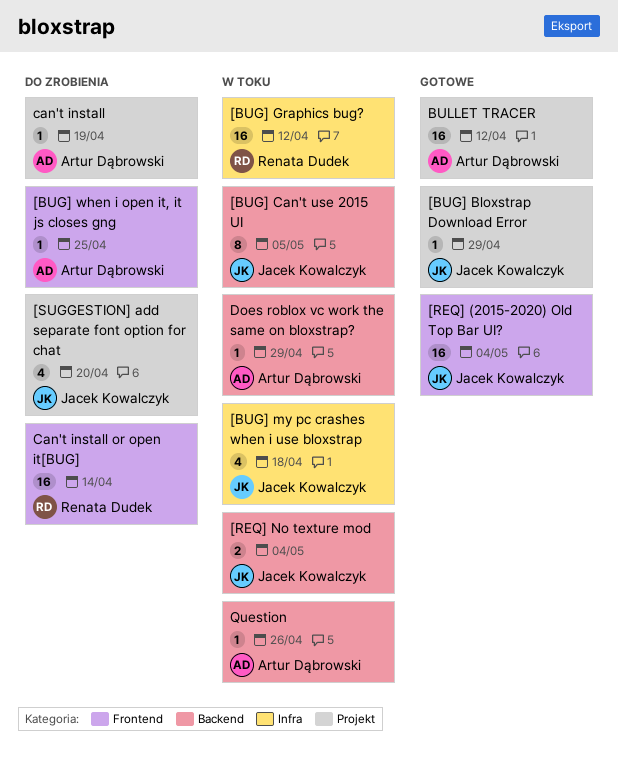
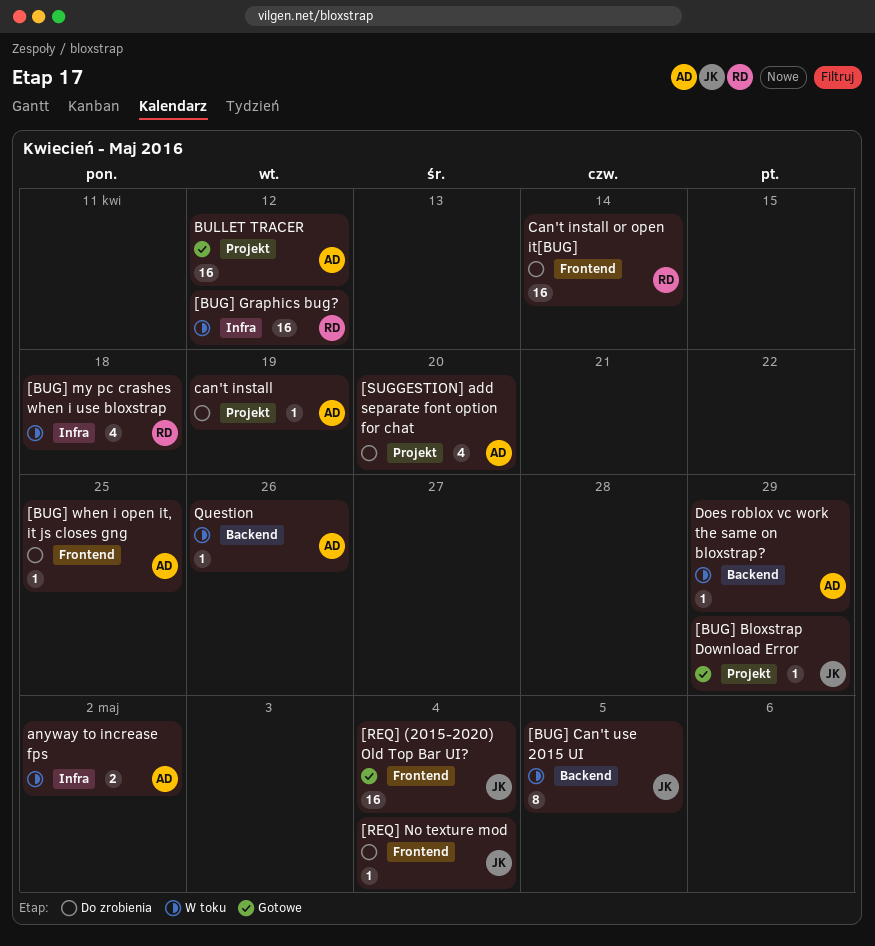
[BUG] my pc crashes when i use bloxstrap, owner: Jacek Kowalczyk -> Renata Dudek
[REQ] No texture mod, status: W toku -> Do zrobienia
[REQ] No texture mod, label: Backend -> Frontend
[REQ] No texture mod, estimate: 2 -> 1
[SUGGESTION] add separate font option for chat, owner: Jacek Kowalczyk -> Artur Dąbrowski
anyway to increase fps: none -> present

